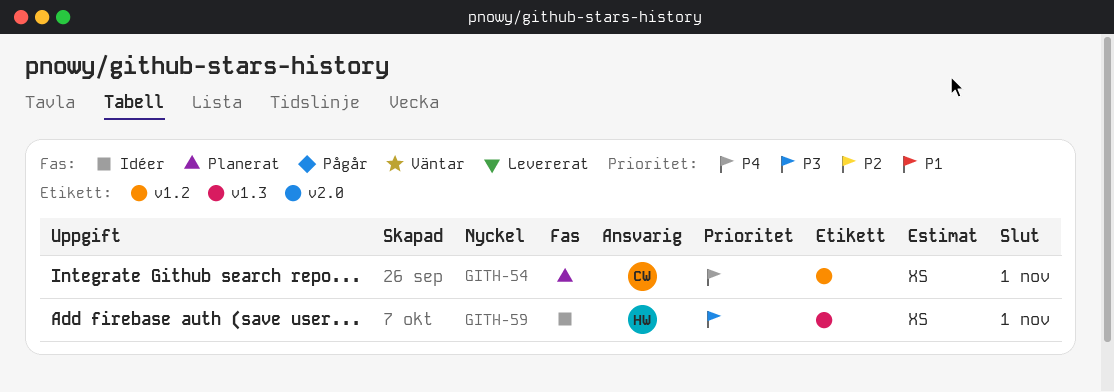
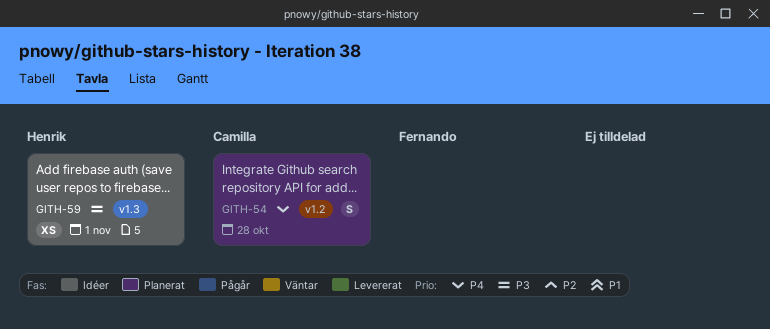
GITH-54, estimate: XS -> S
GITH-54, due: Nov 1 -> Oct 28

